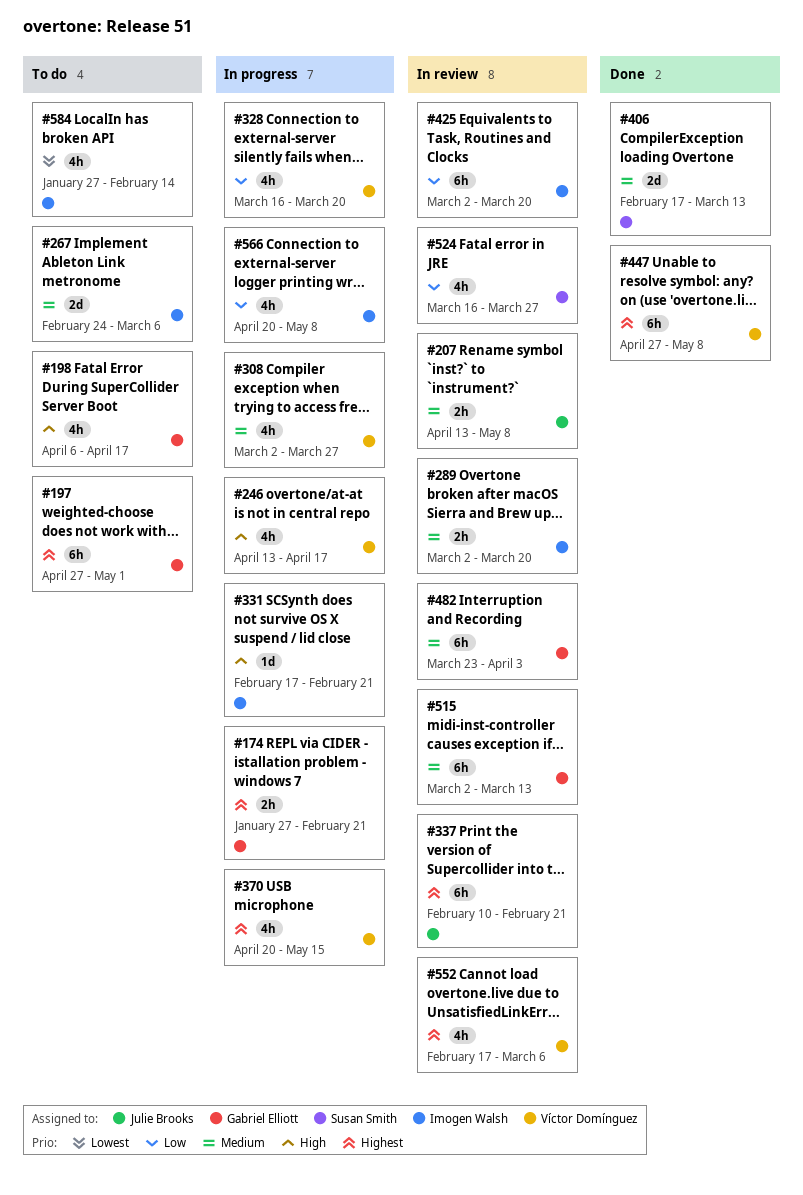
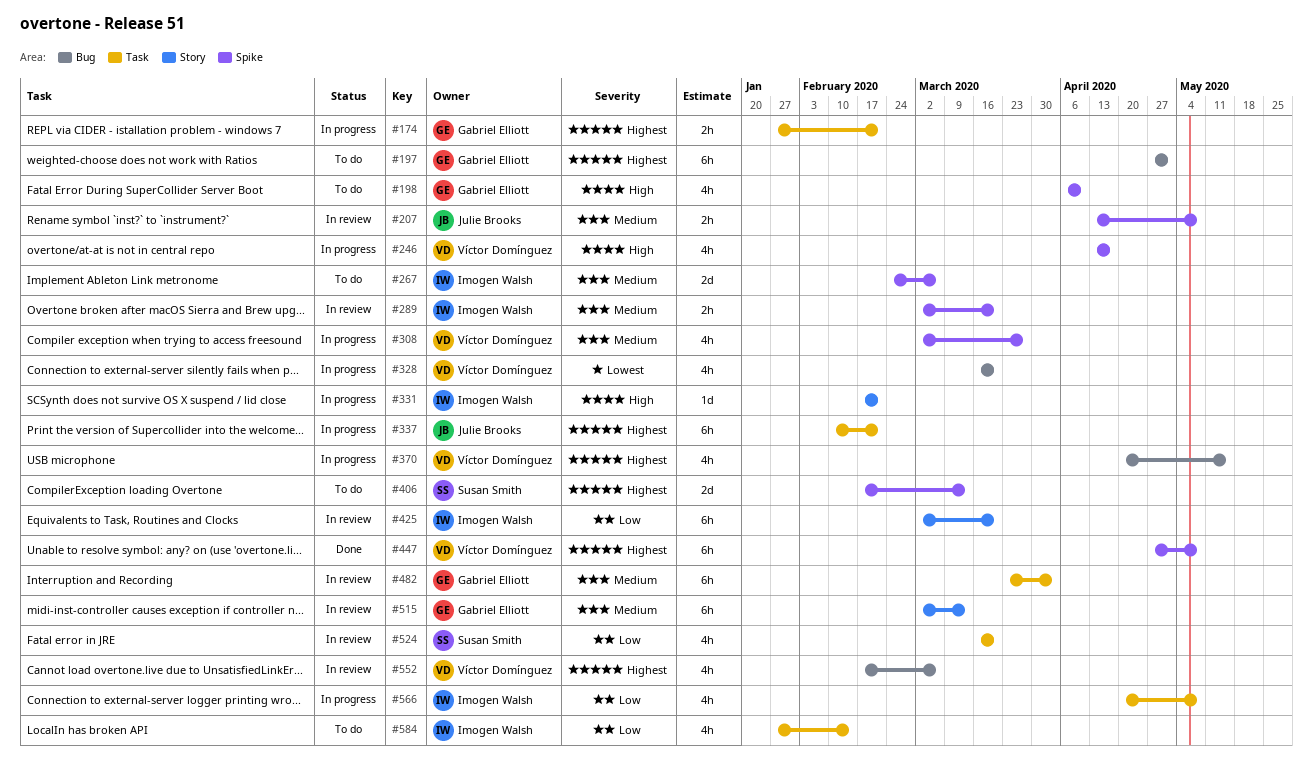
#198, due: Apr 17 -> Apr 10
#328, priority: Low -> Lowest
#337, status: In review -> In progress
#406, status: Done -> To do
#406, priority: Medium -> Highest
#524, due: Mar 27 -> Mar 20
#584, priority: Lowest -> Low

